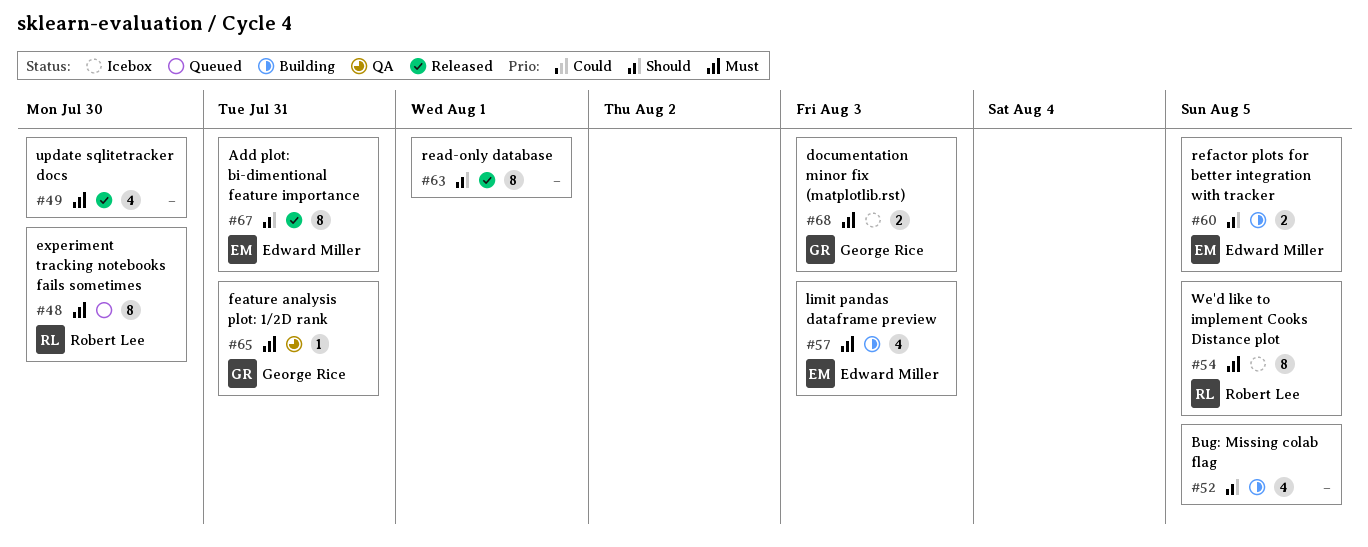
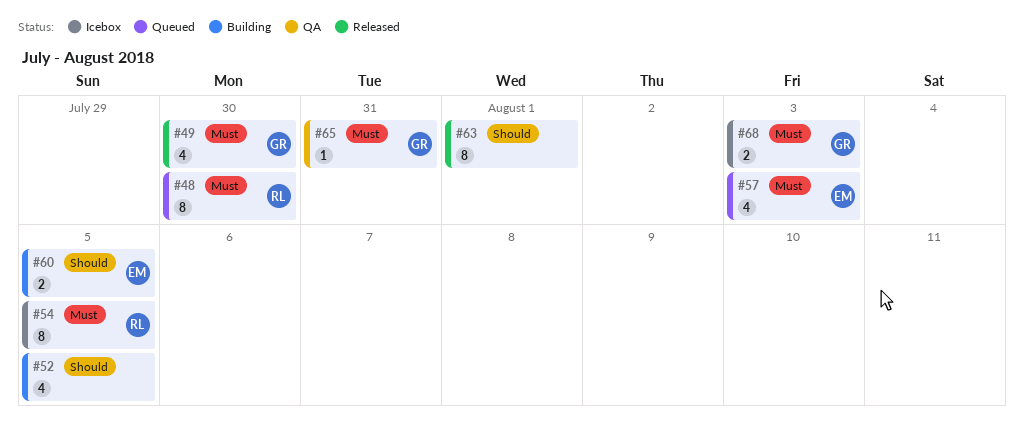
#49, owner: none -> George Rice
#57, status: Building -> Queued
#67: present -> none

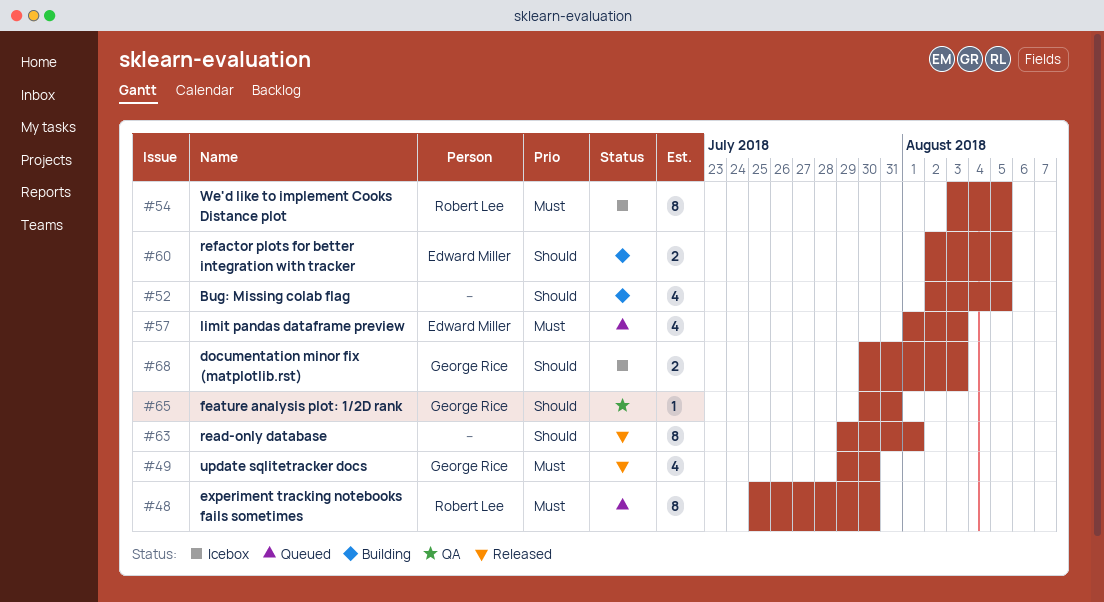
#65, priority: Must -> Should
#68, priority: Must -> Should

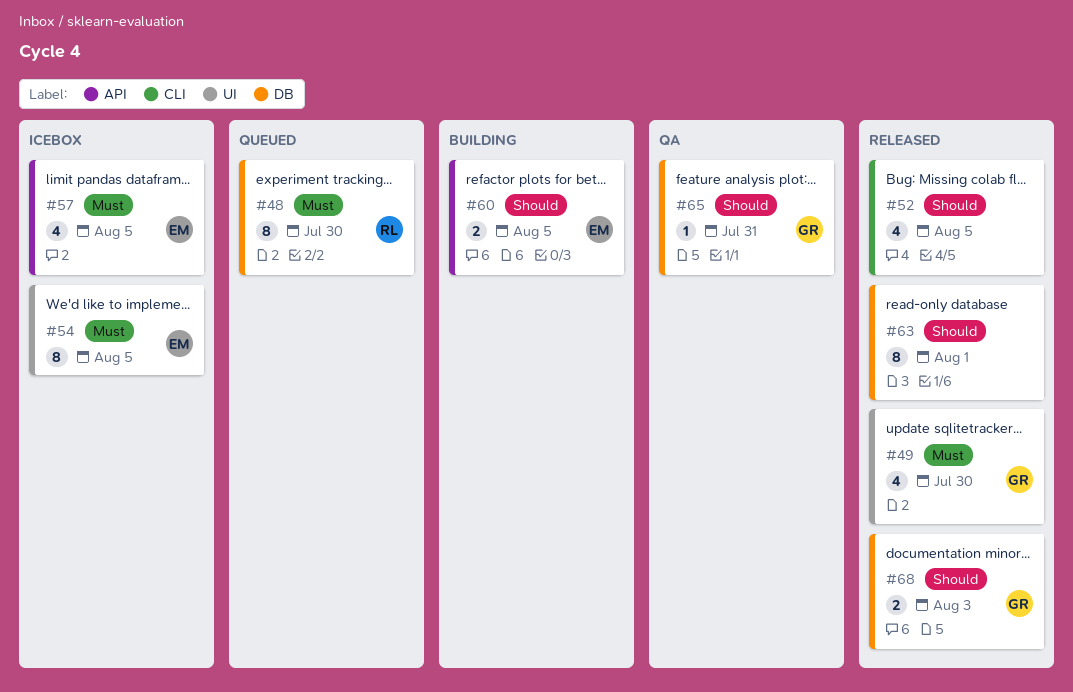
#52, status: Building -> Released
#54, owner: Robert Lee -> Edward Miller
#57, status: Queued -> Icebox
#57, due: Aug 3 -> Aug 5
#68, status: Icebox -> Released

